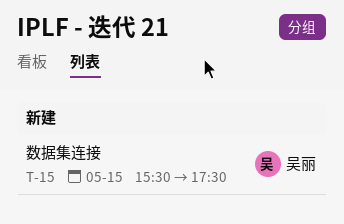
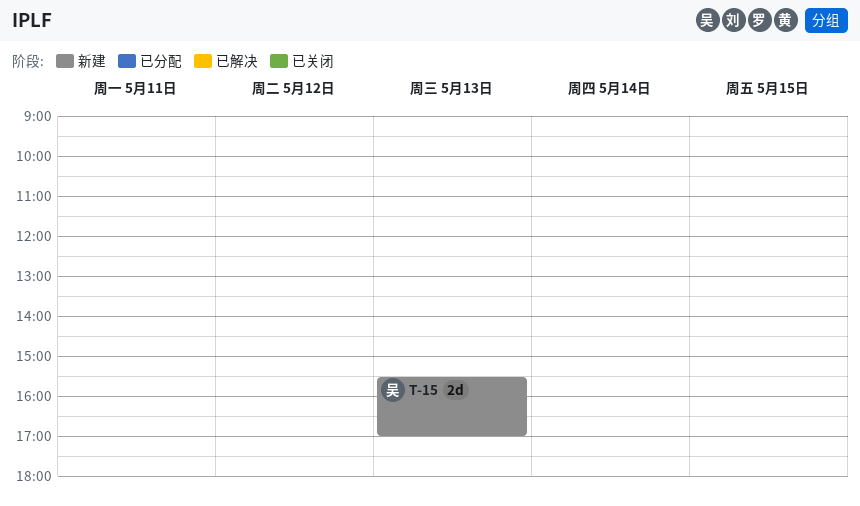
T-15, day: May 15 -> May 13
T-15, ends: 17:30 -> 17:00

